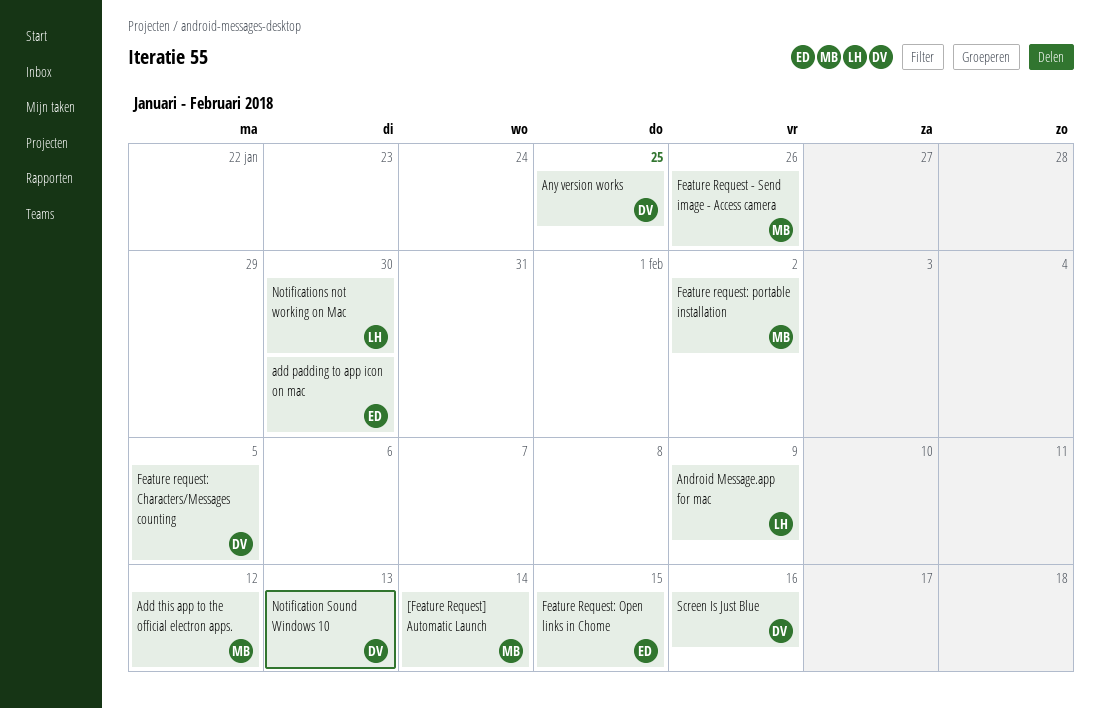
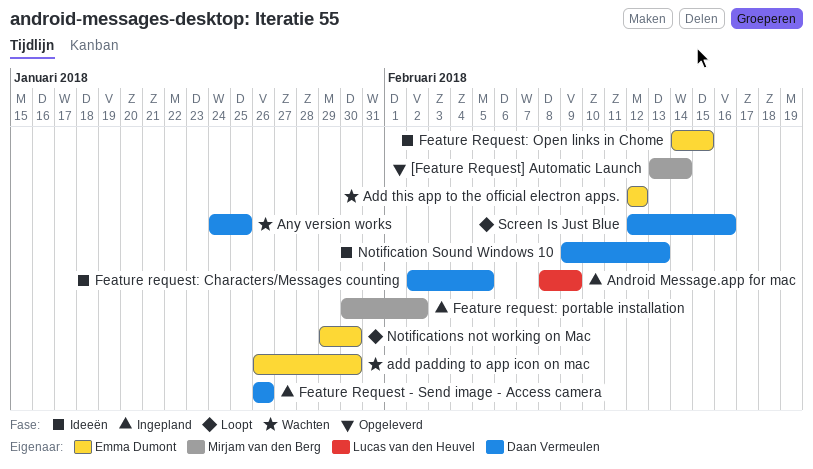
Add this app to the official electron apps., owner: Mirjam van den Berg -> Emma Dumont
Feature Request - Send image - Access camera, owner: Mirjam van den Berg -> Daan Vermeulen
Notifications not working on Mac, owner: Lucas van den Heuvel -> Emma Dumont

